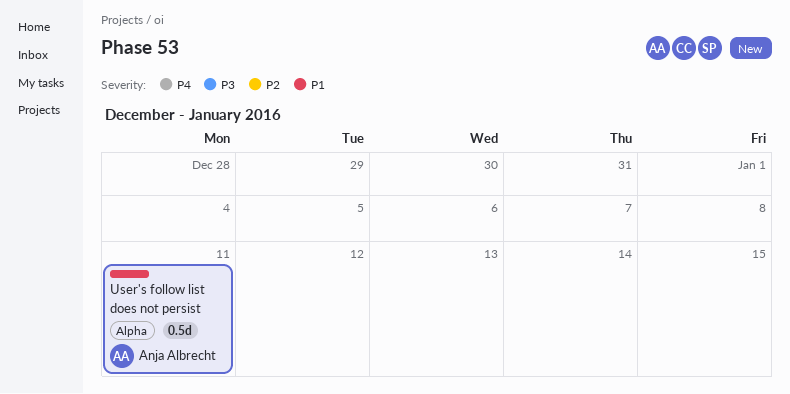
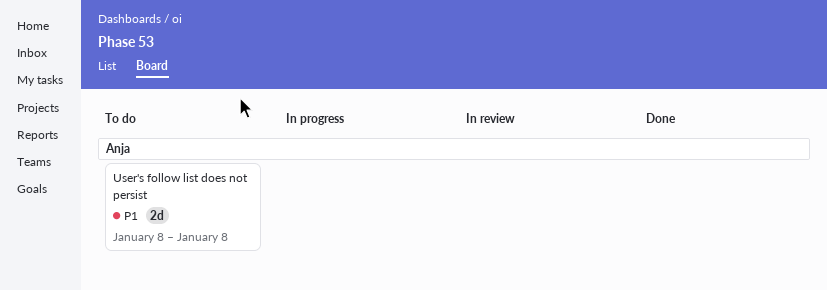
User's follow list does not persist, estimate: 0.5d -> 2d
User's follow list does not persist, due: Jan 11 -> Jan 8

